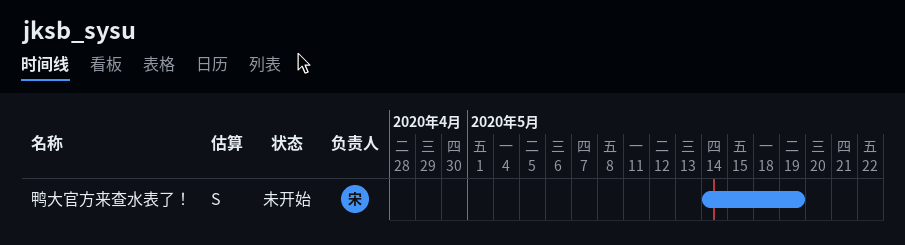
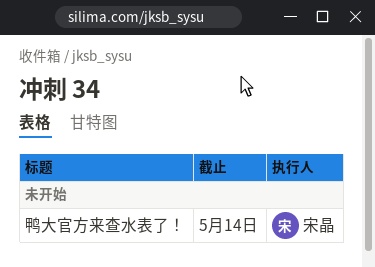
鸭大官方来查水表了！, due: May 19 -> May 14

